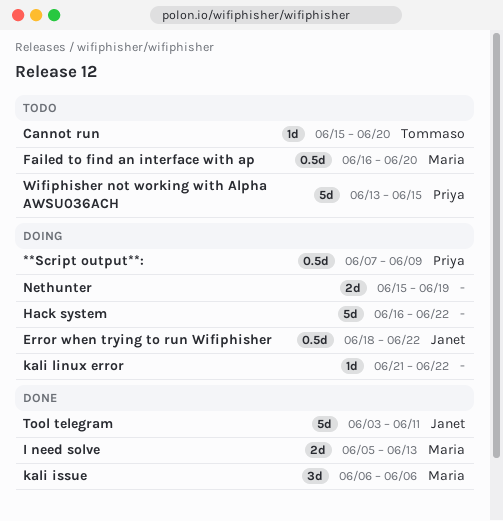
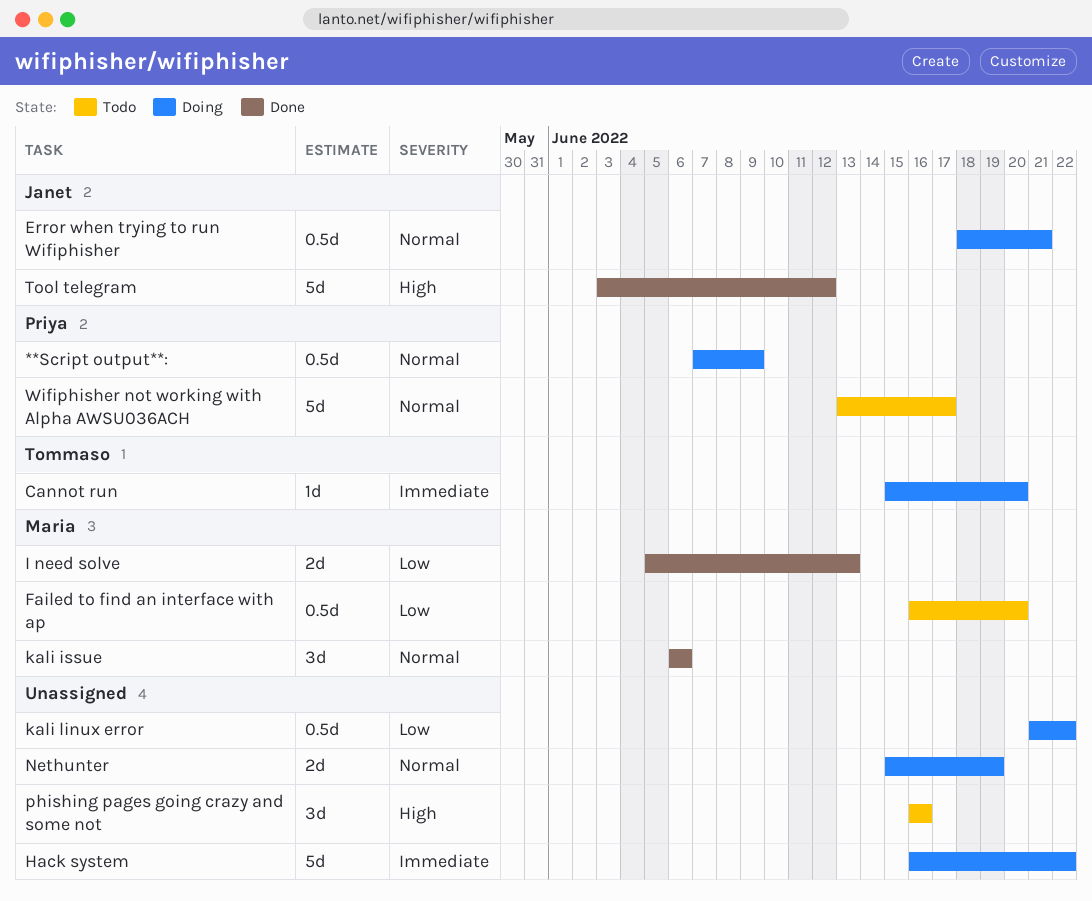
Cannot run, status: Todo -> Doing
Error when trying to run Wifiphisher, due: Jun 22 -> Jun 21
kali linux error, estimate: 1d -> 0.5d
phishing pages going crazy and some not: none -> present
Tool telegram, due: Jun 11 -> Jun 12
Wifiphisher not working with Alpha AWSU036ACH, due: Jun 15 -> Jun 17

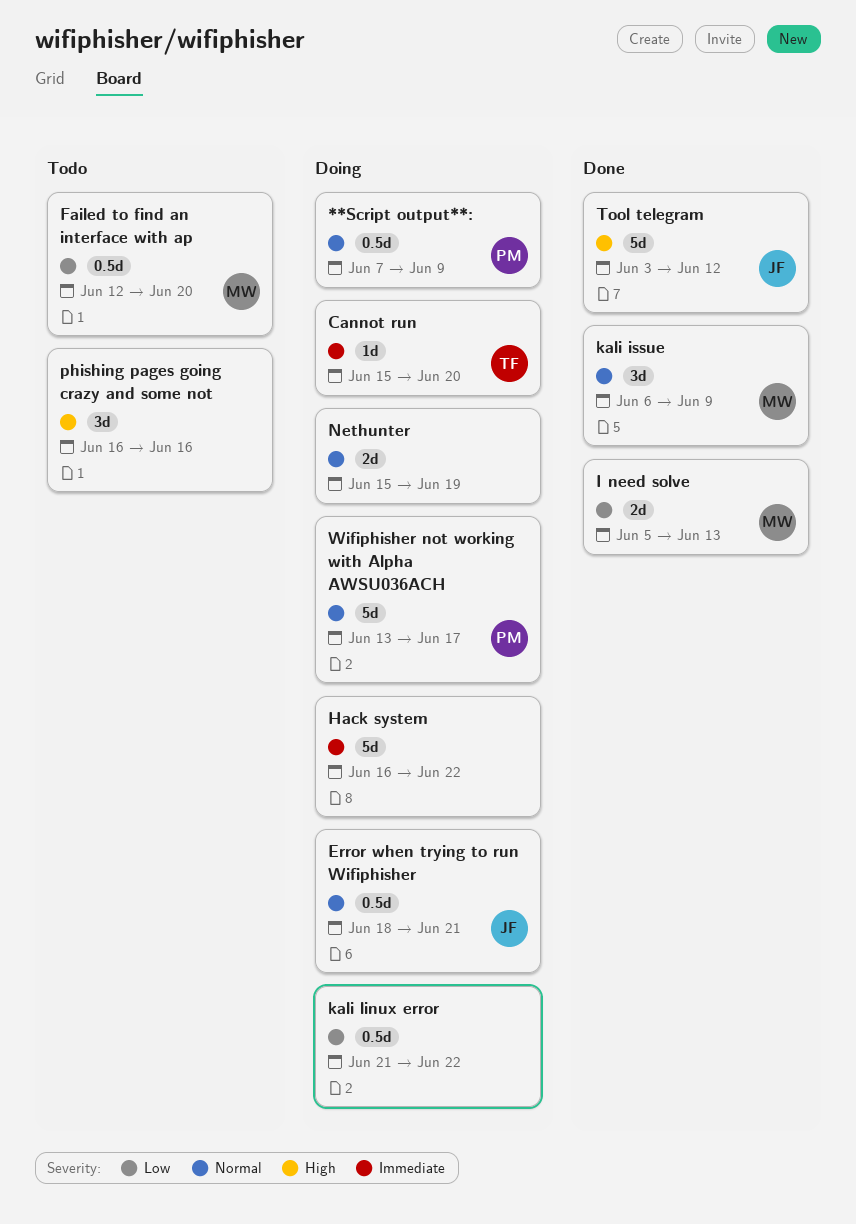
Failed to find an interface with ap, start: Jun 16 -> Jun 12
kali issue, due: Jun 6 -> Jun 9
Wifiphisher not working with Alpha AWSU036ACH, status: Todo -> Doing

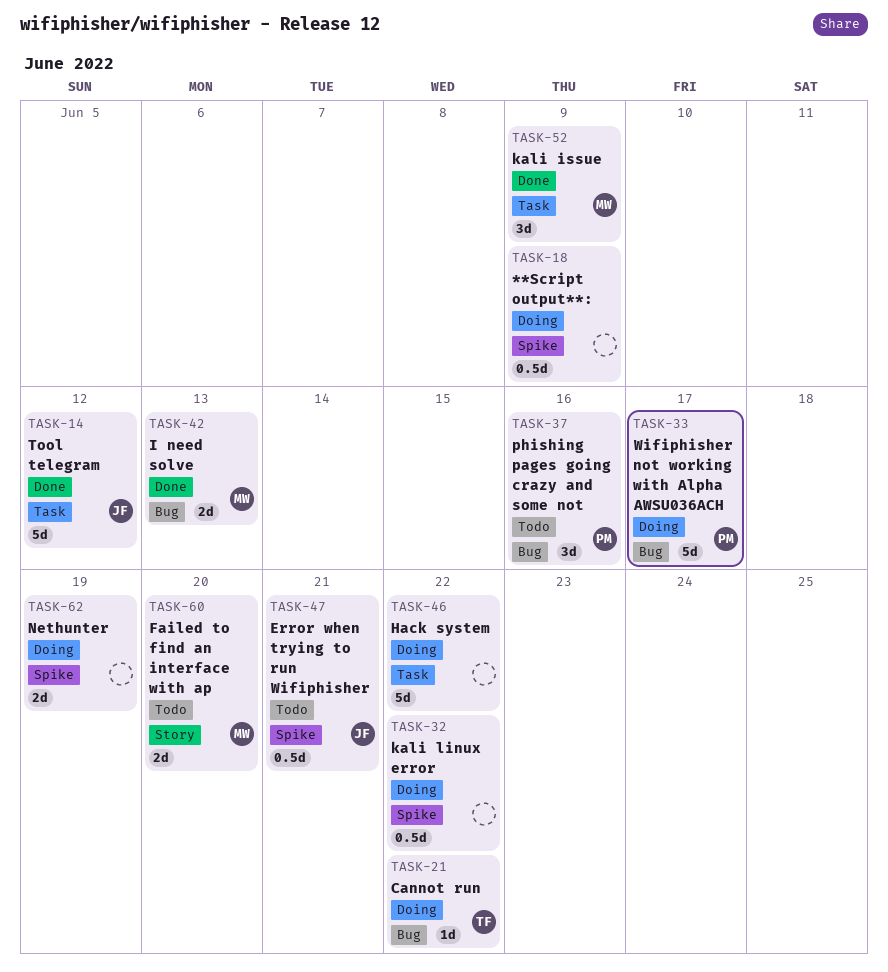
**Script output**:, owner: PM -> none
Cannot run, due: Jun 20 -> Jun 22
Error when trying to run Wifiphisher, status: Doing -> Todo
Failed to find an interface with ap, estimate: 0.5d -> 2d
phishing pages going crazy and some not, owner: none -> PM

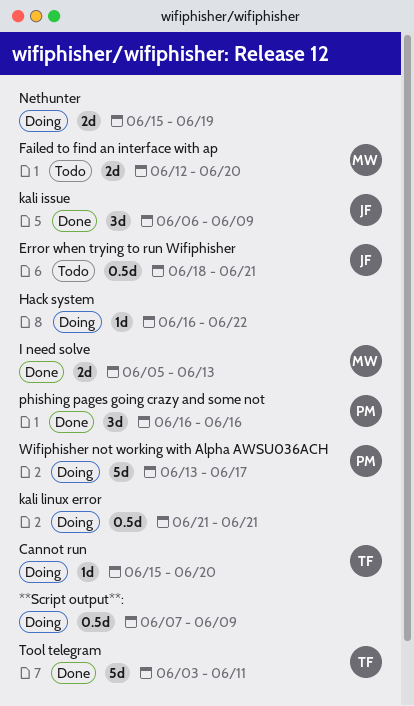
Cannot run, due: Jun 22 -> Jun 20
Hack system, estimate: 5d -> 1d
kali issue, owner: MW -> JF
kali linux error, due: Jun 22 -> Jun 21
phishing pages going crazy and some not, status: Todo -> Done
Tool telegram, owner: JF -> TF
Tool telegram, due: Jun 12 -> Jun 11

